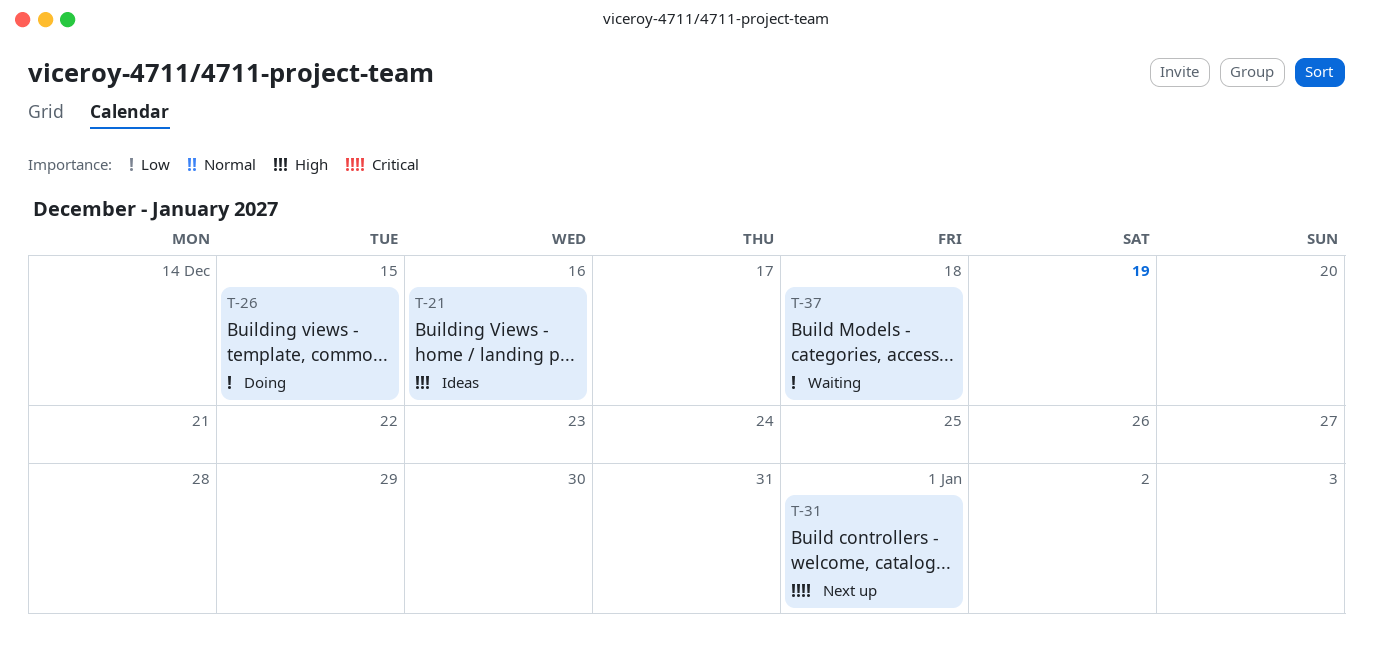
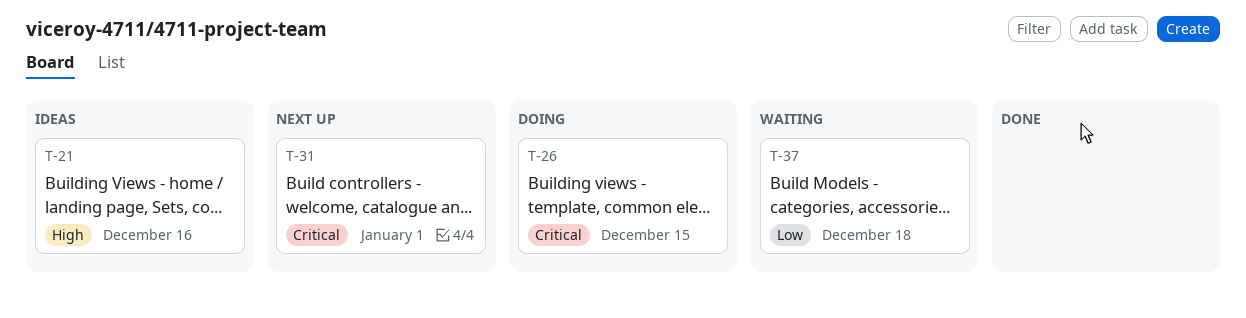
T-26, priority: Low -> Critical

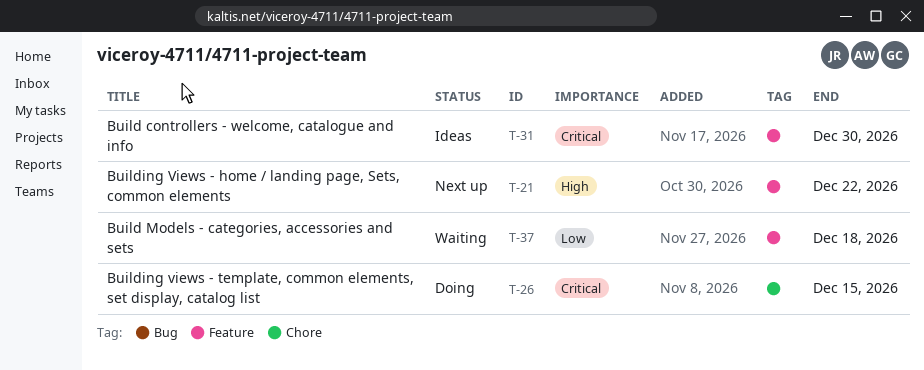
T-21, status: Ideas -> Next up
T-21, due: Dec 16 -> Dec 22
T-31, status: Next up -> Ideas
T-31, due: Jan 1 -> Dec 30

